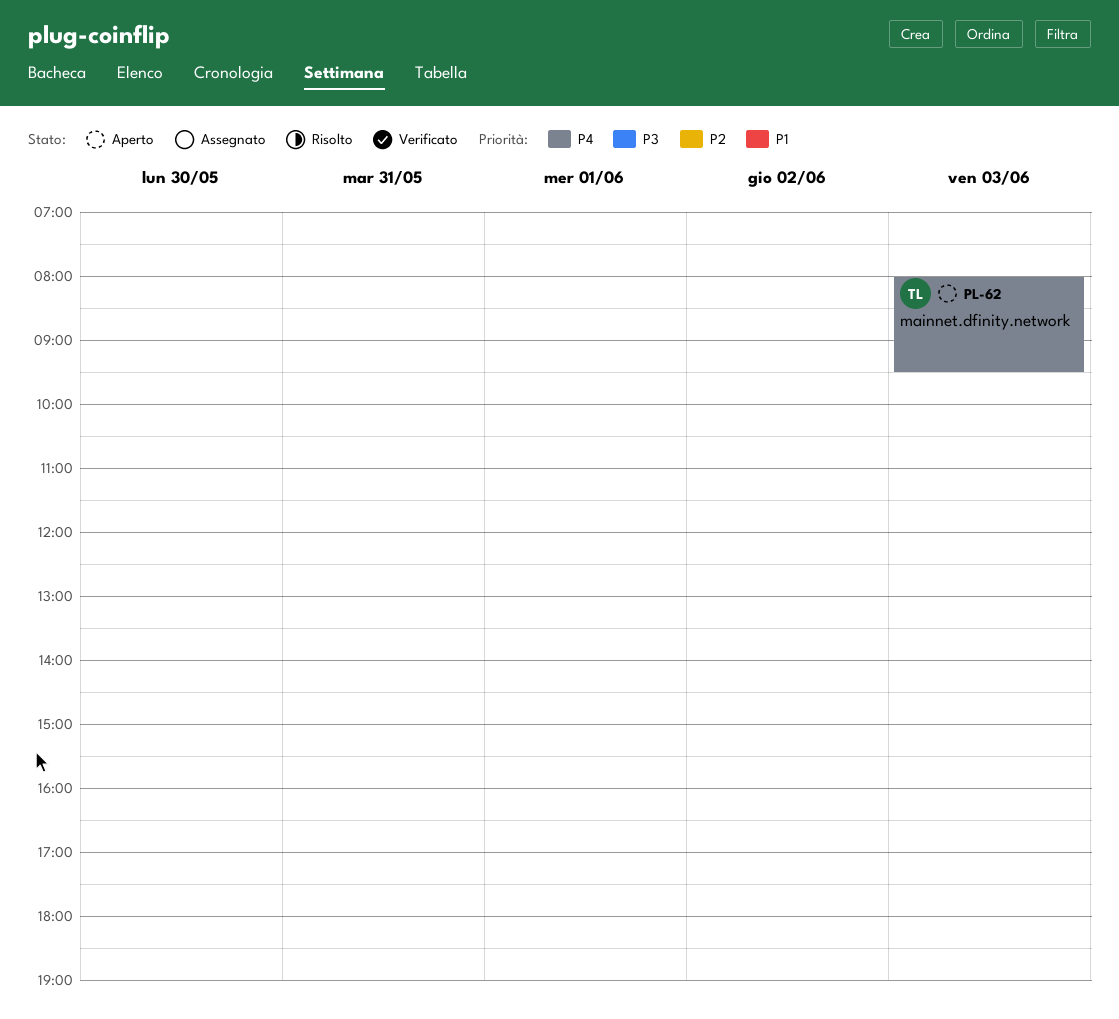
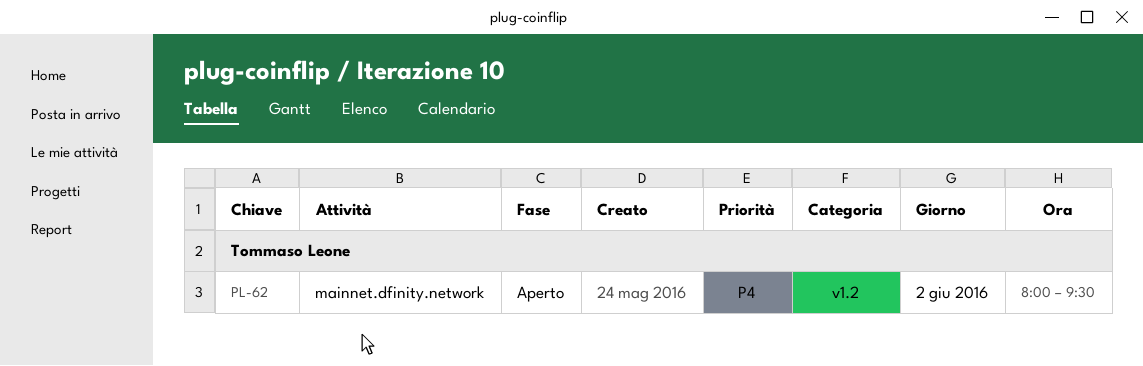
PL-62, day: Jun 3 -> Jun 2

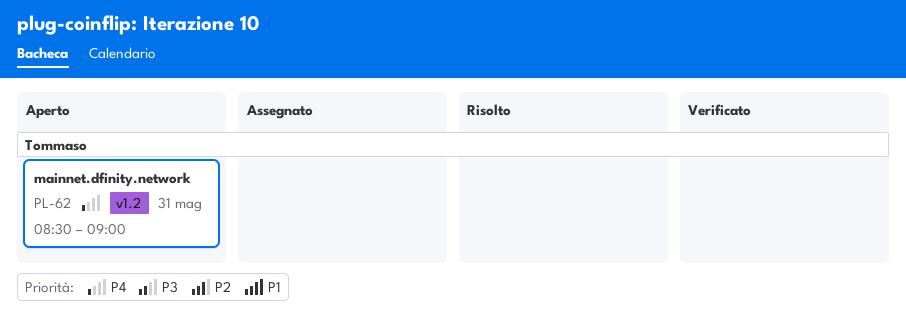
PL-62, day: Jun 2 -> May 31
PL-62, begins: 08:00 -> 08:30
PL-62, ends: 09:30 -> 09:00

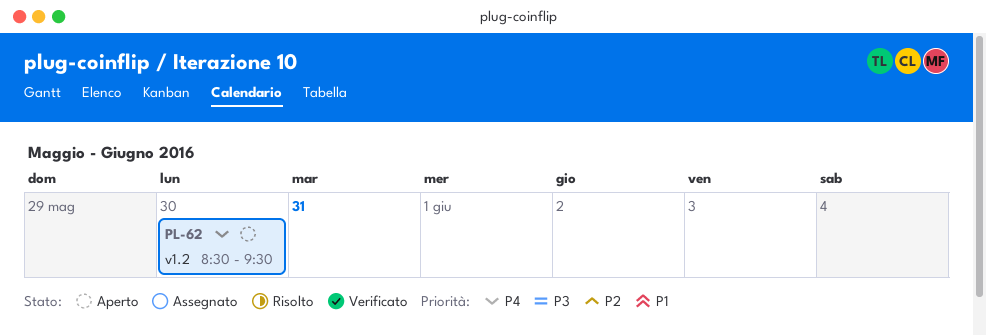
PL-62, day: May 31 -> May 30
PL-62, ends: 09:00 -> 09:30

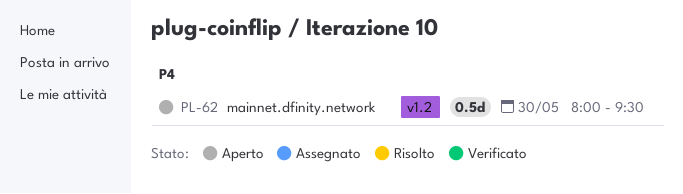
PL-62, begins: 08:30 -> 08:00

